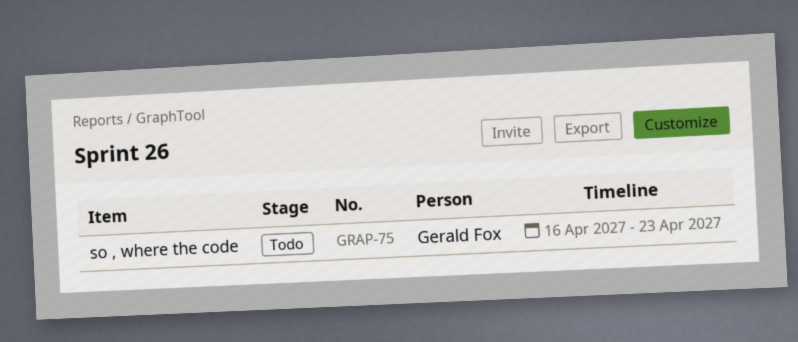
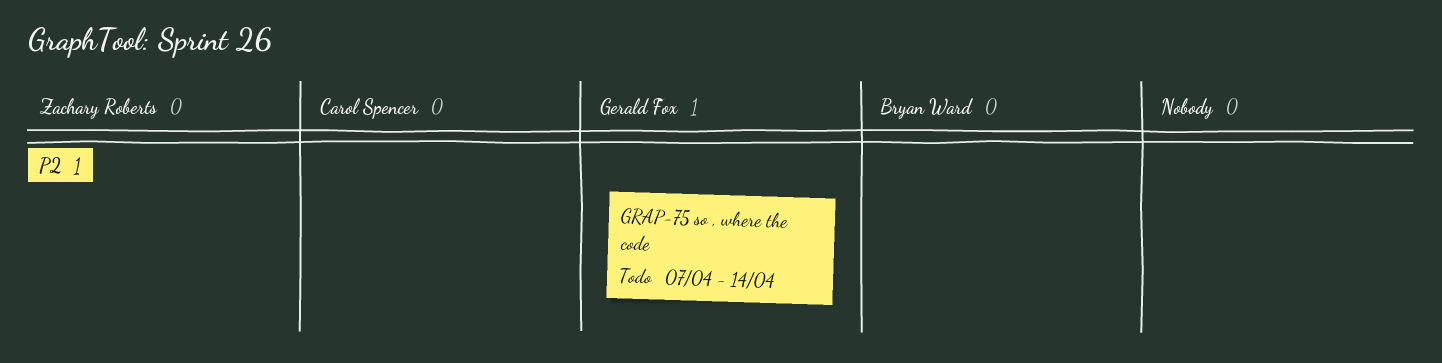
GRAP-75, start: Apr 16 -> Apr 7
GRAP-75, due: Apr 23 -> Apr 14

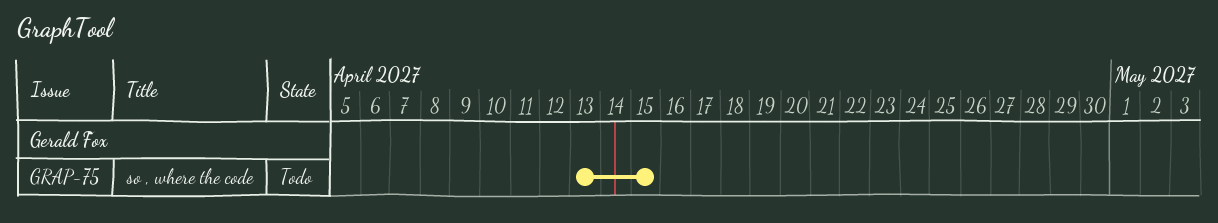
GRAP-75, start: Apr 7 -> Apr 13
GRAP-75, due: Apr 14 -> Apr 15

